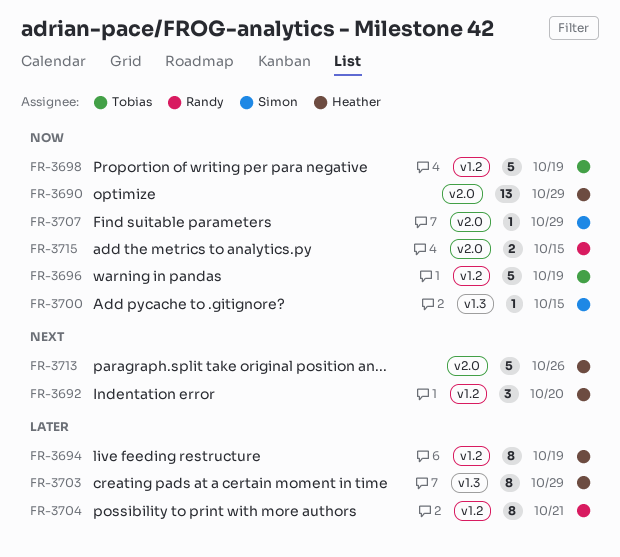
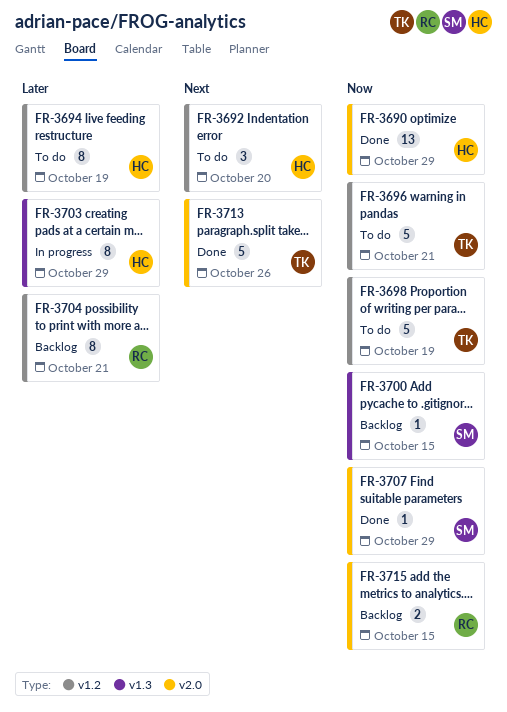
FR-3696, due: Oct 19 -> Oct 21
FR-3713, owner: Heather -> Tobias

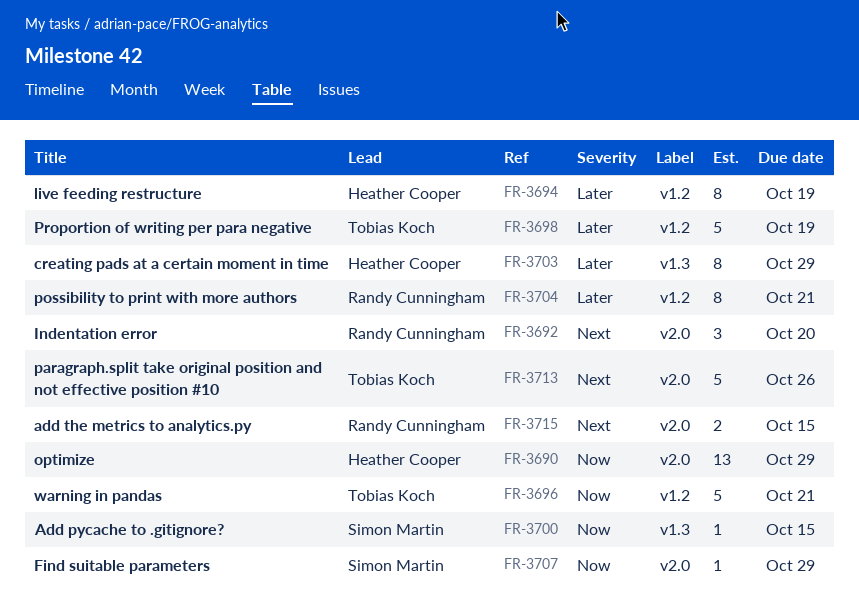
FR-3692, owner: Heather Cooper -> Randy Cunningham
FR-3692, label: v1.2 -> v2.0
FR-3698, priority: Now -> Later
FR-3715, priority: Now -> Next

